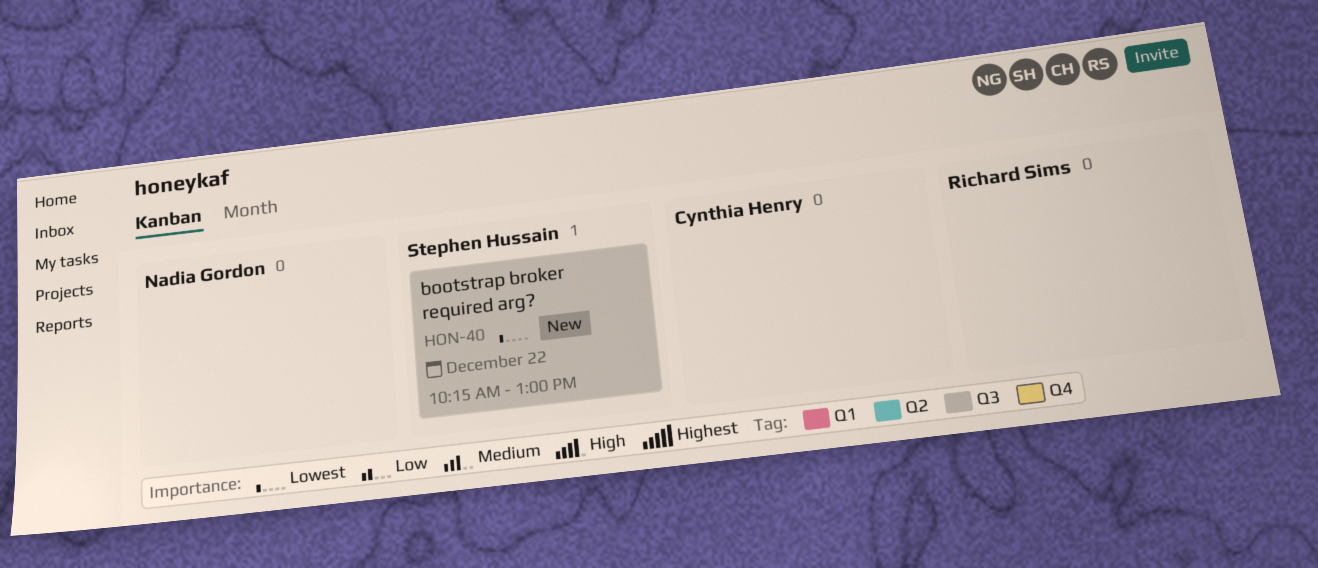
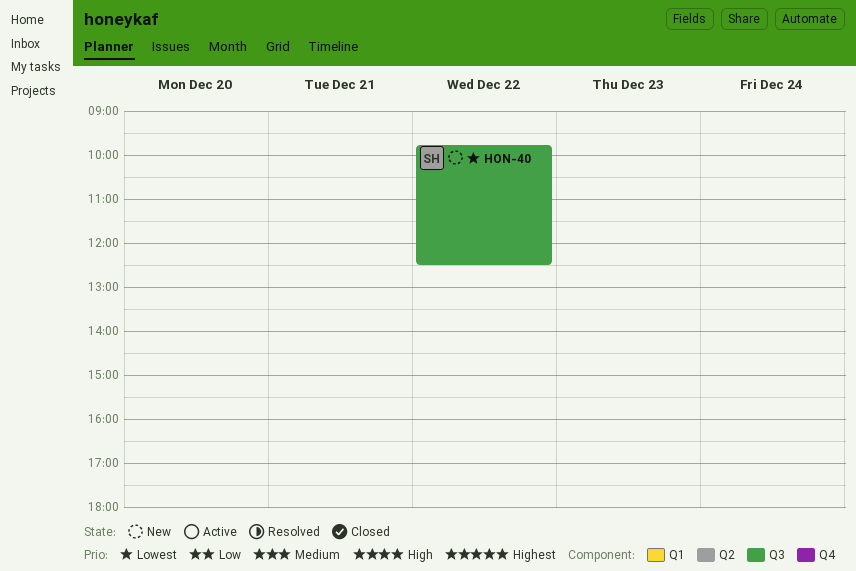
HON-40, begins: 10:15 -> 09:45
HON-40, ends: 13:00 -> 12:30

